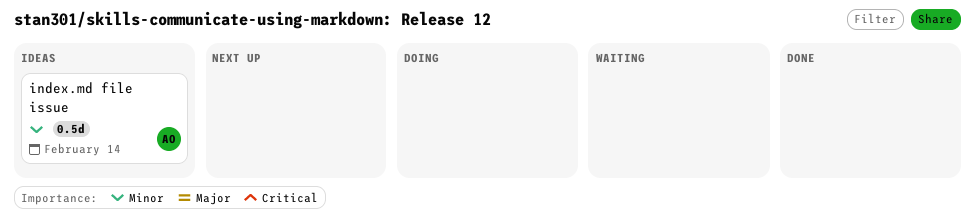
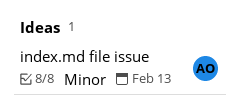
index.md file issue, due: Feb 14 -> Feb 13

